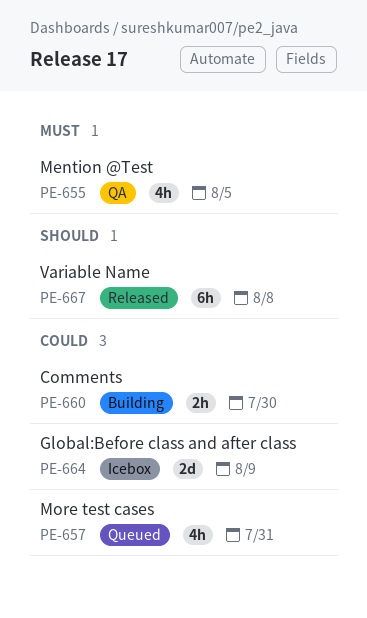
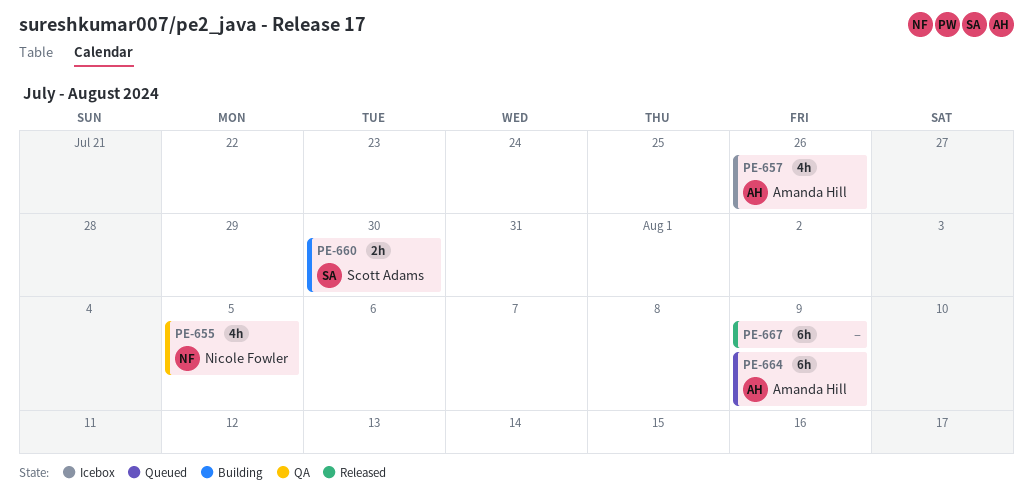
PE-657, status: Queued -> Icebox
PE-657, due: Jul 31 -> Jul 26
PE-664, status: Icebox -> Queued
PE-664, estimate: 2d -> 6h
PE-667, due: Aug 8 -> Aug 9

